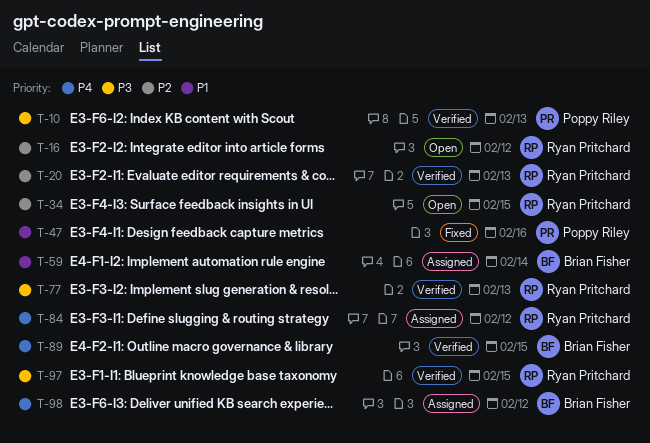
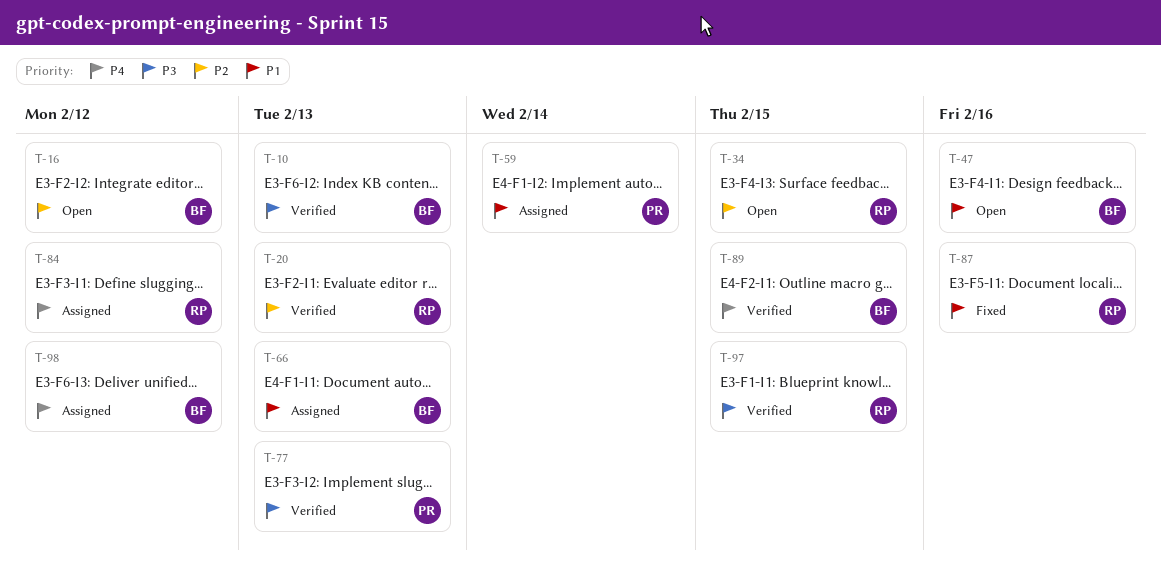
T-10, owner: Poppy Riley -> Brian Fisher
T-16, owner: Ryan Pritchard -> Brian Fisher
T-47, status: Fixed -> Open
T-47, owner: Poppy Riley -> Brian Fisher
T-59, owner: Brian Fisher -> Poppy Riley
T-66: none -> present
T-77, owner: Ryan Pritchard -> Poppy Riley
T-87: none -> present

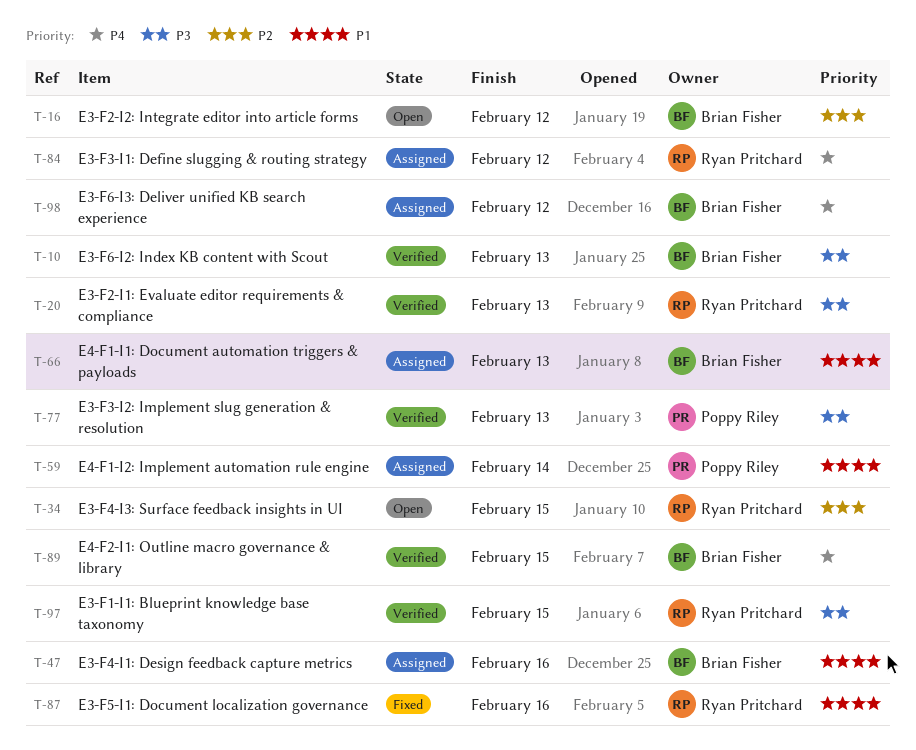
T-20, priority: P2 -> P3
T-47, status: Open -> Assigned

